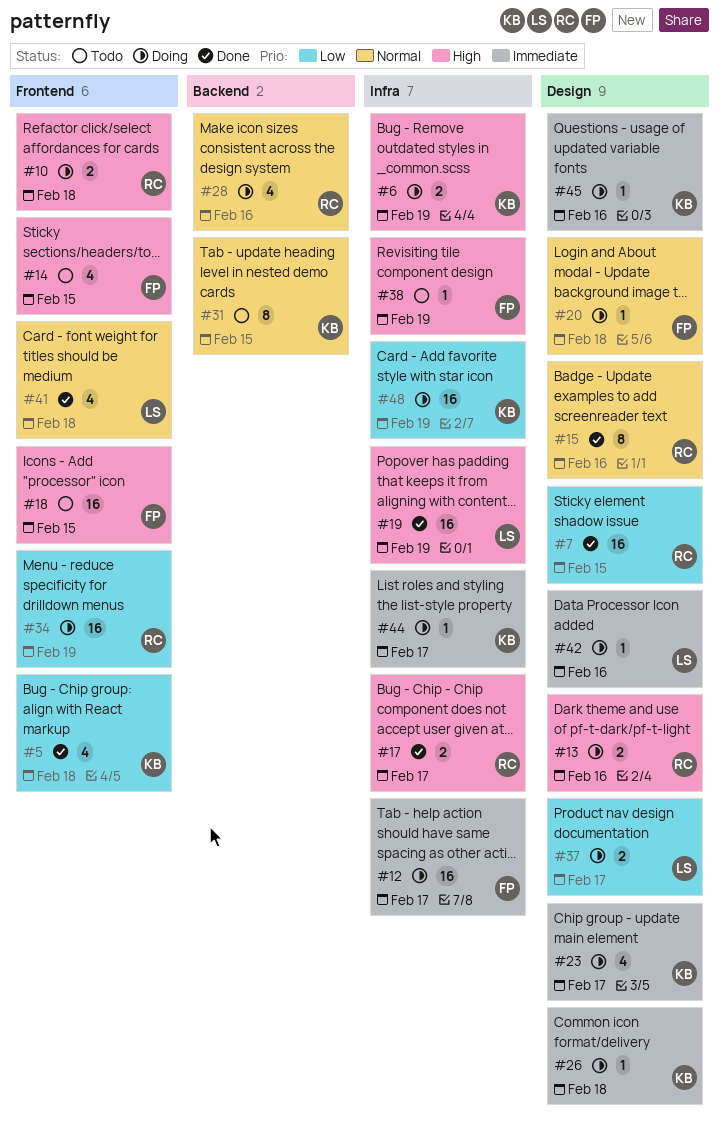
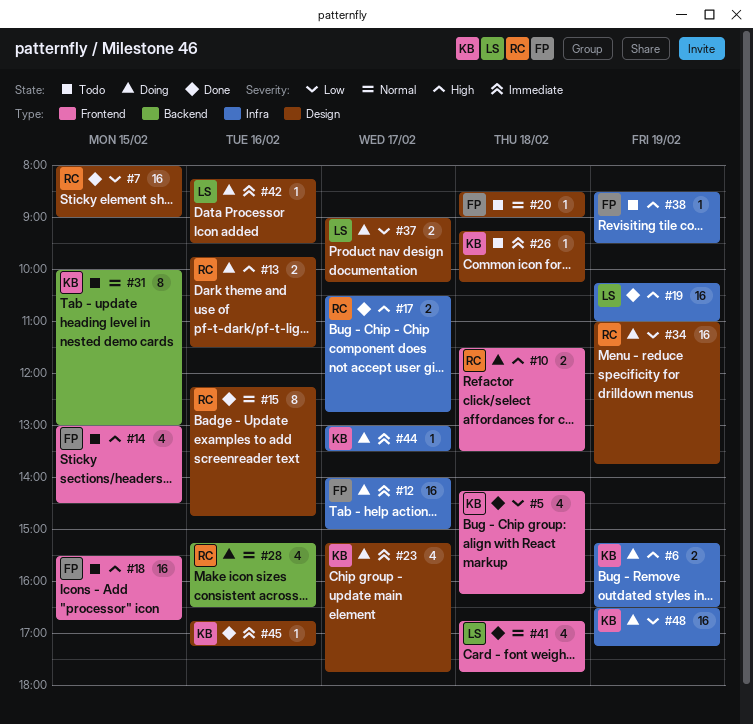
#20, status: Doing -> Todo
#26, status: Doing -> Todo
#34, label: Frontend -> Design
#45, status: Doing -> Done

